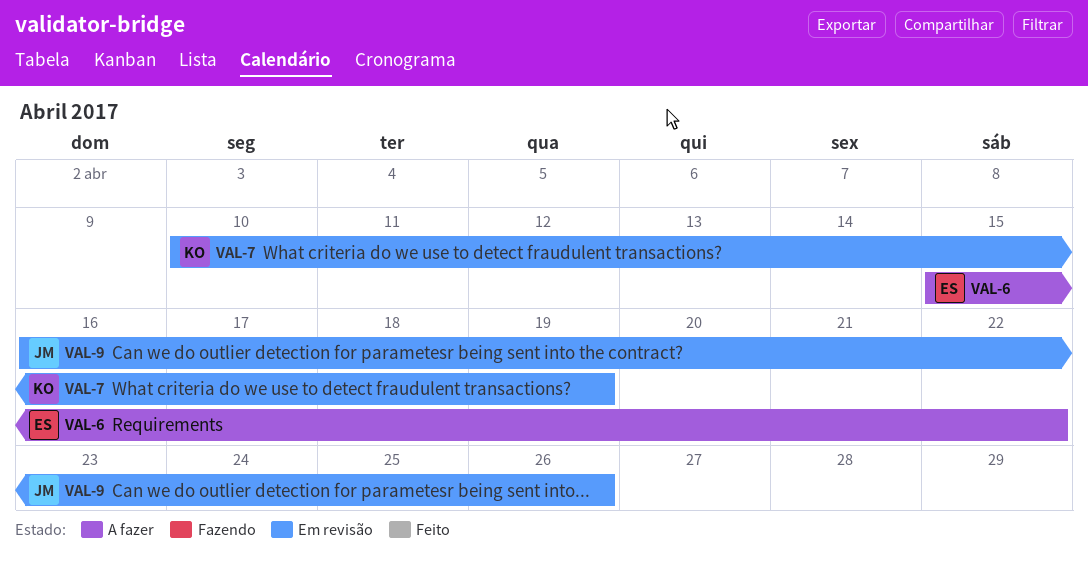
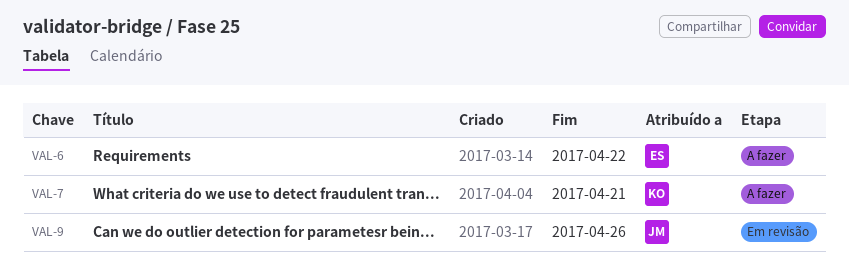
VAL-7, status: Em revisão -> A fazer
VAL-7, due: Apr 19 -> Apr 21

